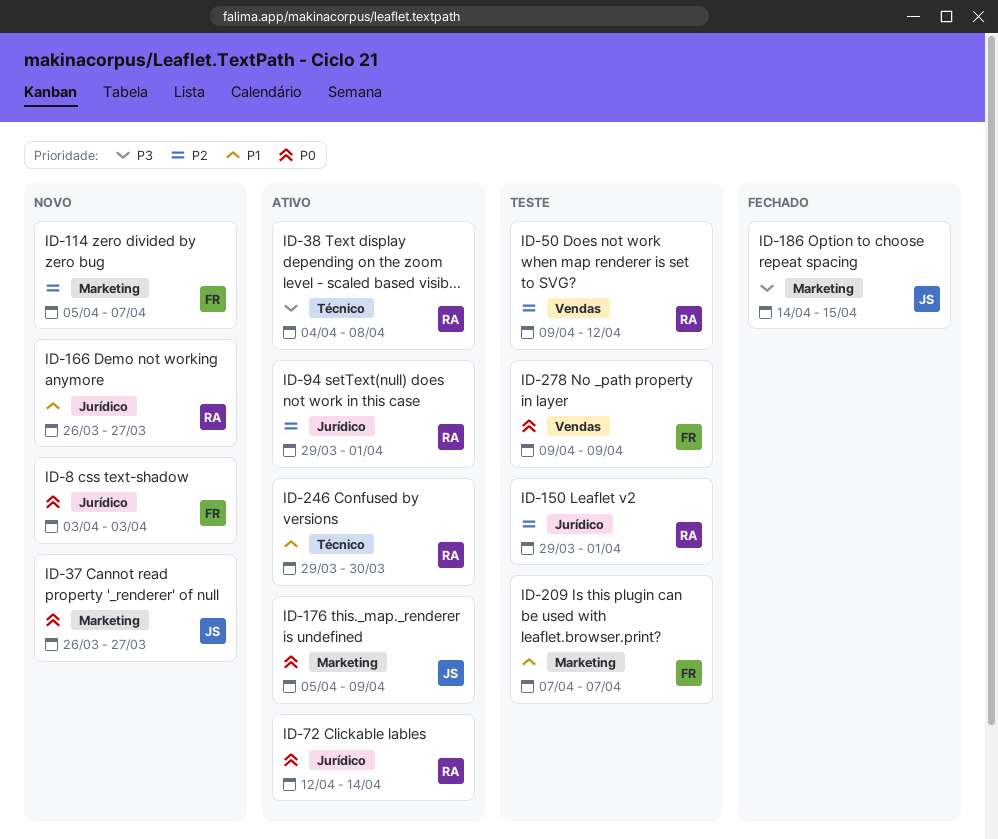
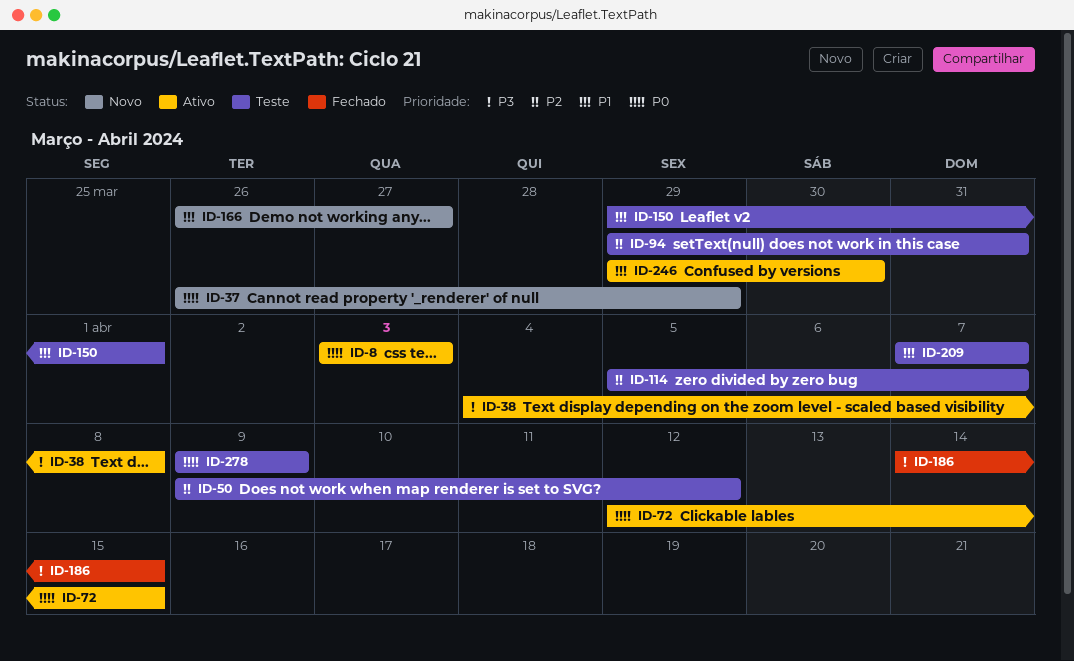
ID-8, status: Novo -> Ativo
ID-37, due: Mar 27 -> Mar 29
ID-72, due: Apr 14 -> Apr 15
ID-94, status: Ativo -> Teste
ID-94, due: Apr 1 -> Mar 31
ID-114, status: Novo -> Teste
ID-150, priority: P2 -> P1
ID-176: present -> none

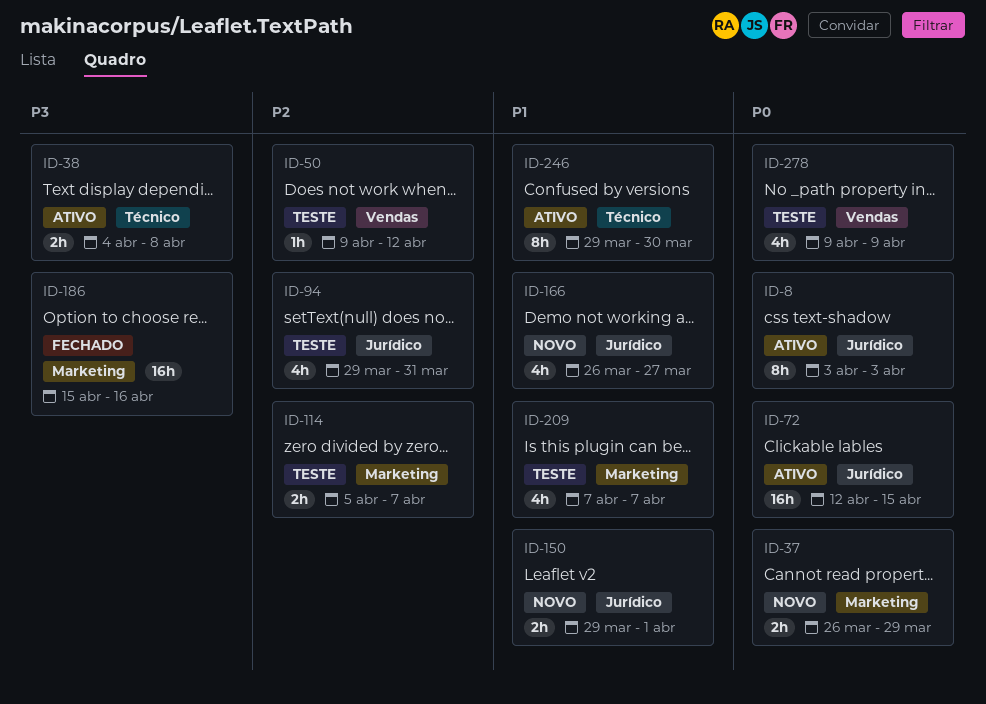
ID-150, status: Teste -> Novo
ID-186, start: Apr 14 -> Apr 15
ID-186, due: Apr 15 -> Apr 16

